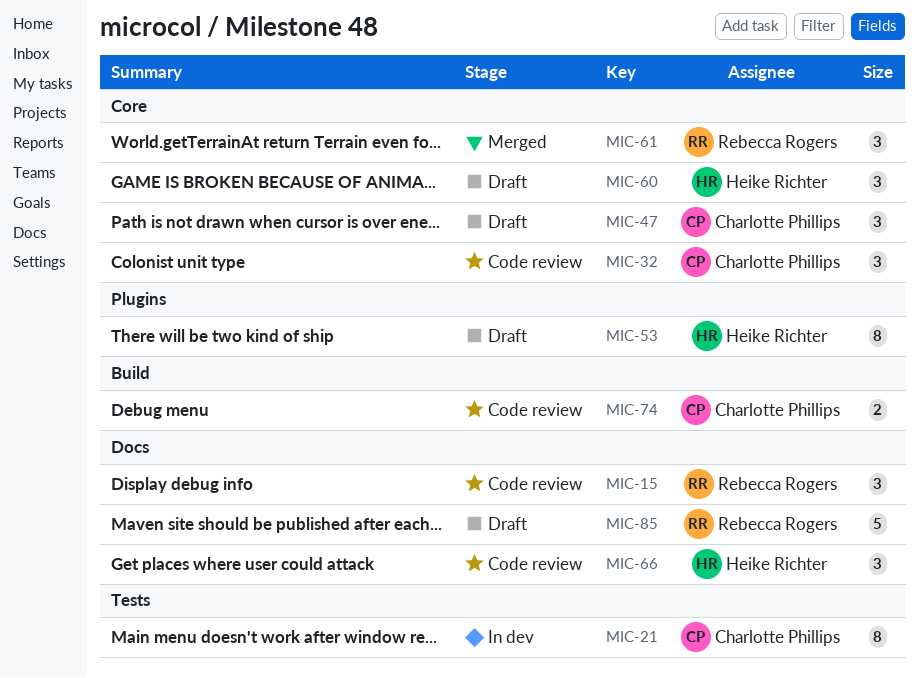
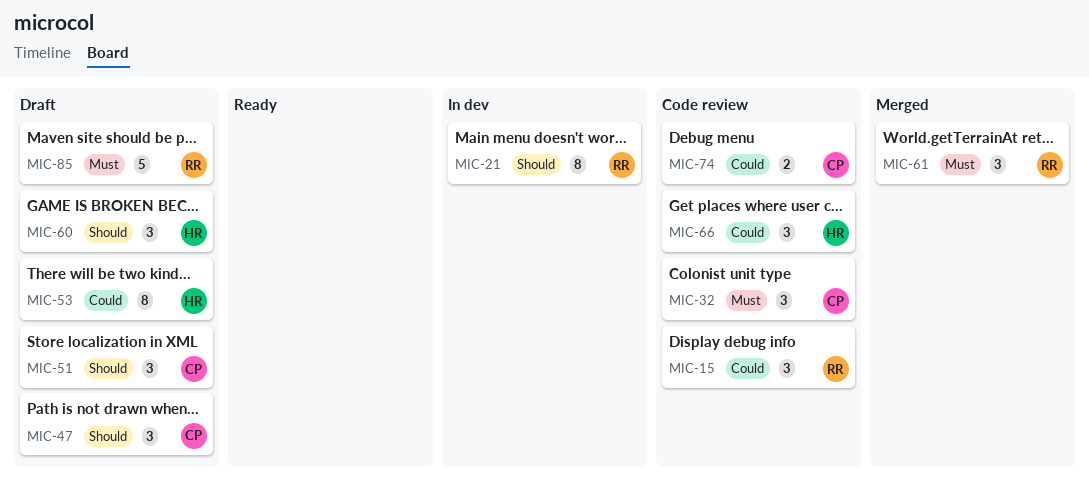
MIC-21, owner: Charlotte Phillips -> Rebecca Rogers
MIC-51: none -> present

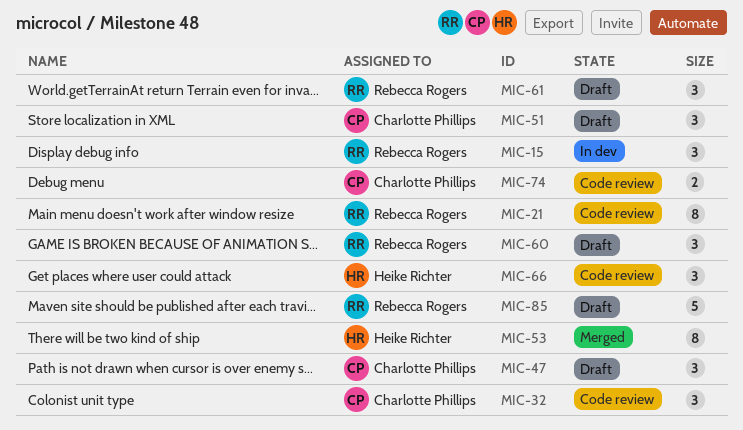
MIC-15, status: Code review -> In dev
MIC-21, status: In dev -> Code review
MIC-53, status: Draft -> Merged
MIC-60, owner: Heike Richter -> Rebecca Rogers
MIC-61, status: Merged -> Draft

